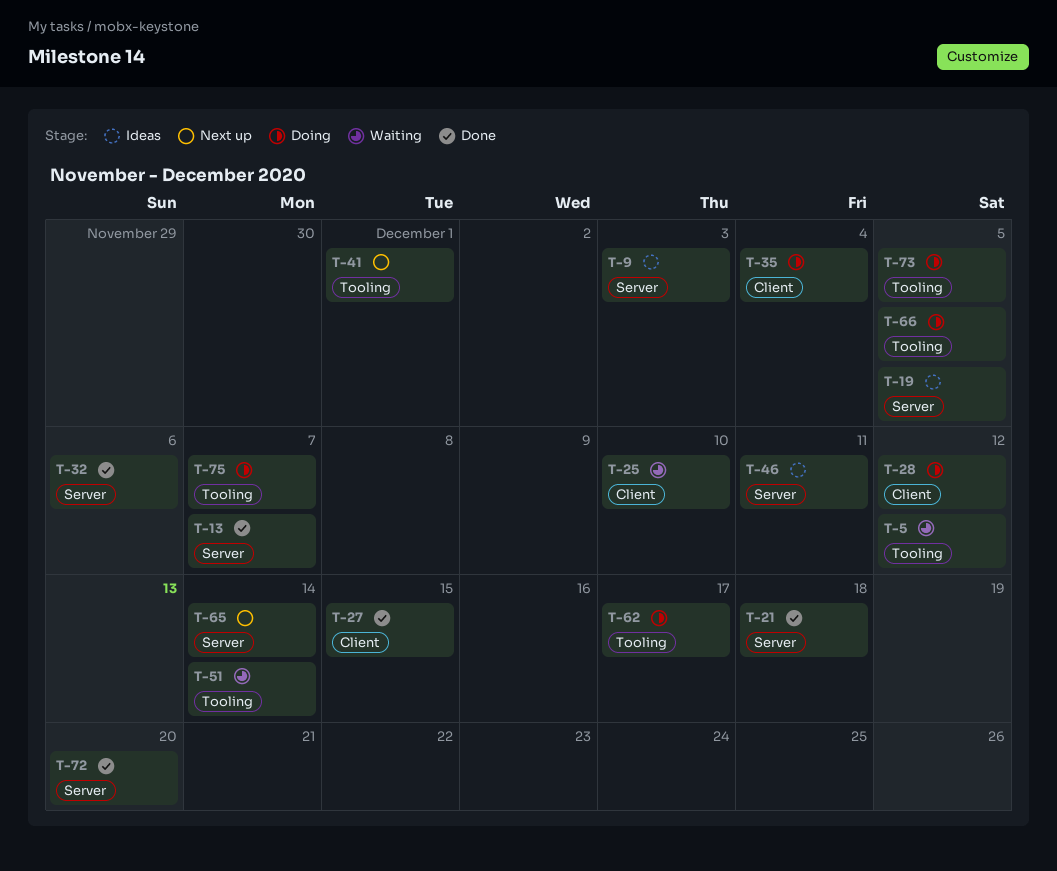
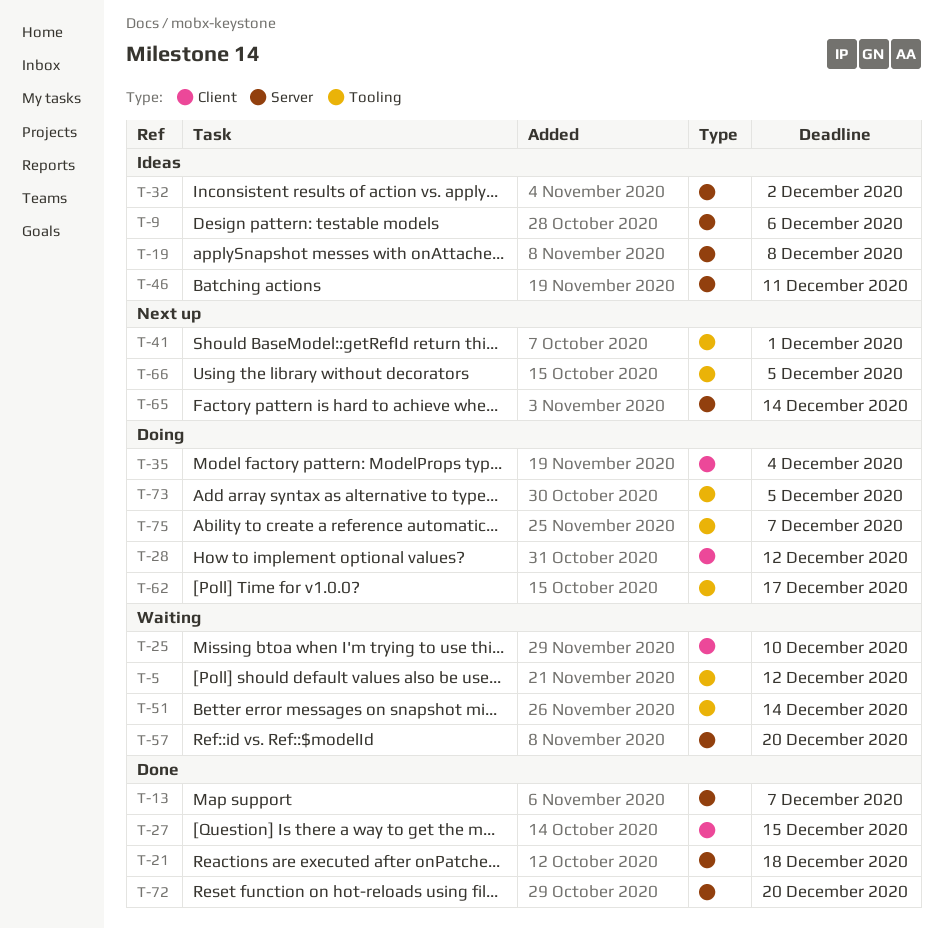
T-9, due: Dec 3 -> Dec 6
T-19, due: Dec 5 -> Dec 8
T-32, status: Done -> Ideas
T-32, due: Dec 6 -> Dec 2
T-57: none -> present
T-66, status: Doing -> Next up

